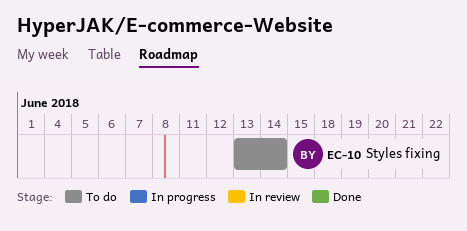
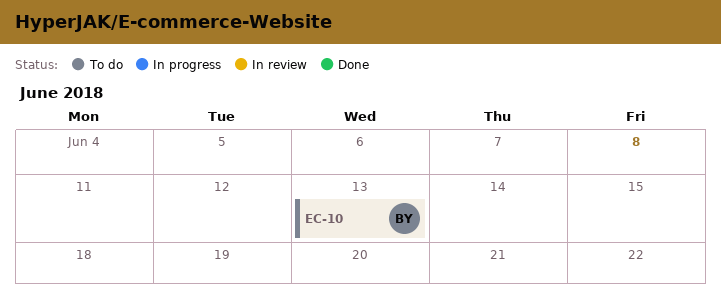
EC-10, due: Jun 14 -> Jun 13

